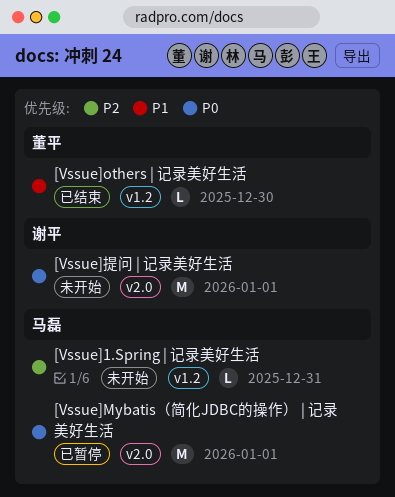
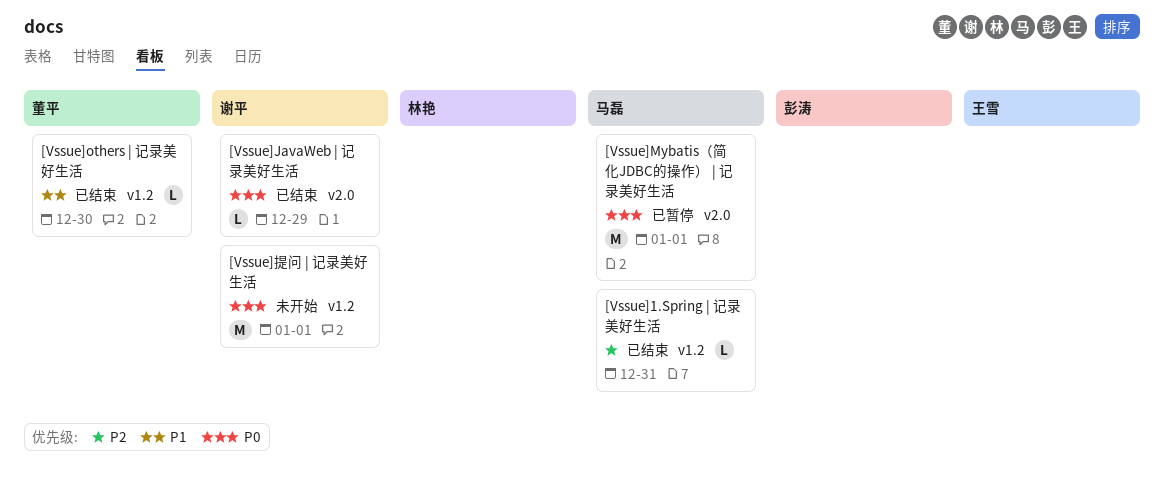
[Vssue]1.Spring | 记录美好生活, status: 未开始 -> 已结束
[Vssue]JavaWeb | 记录美好生活: none -> present
[Vssue]提问 | 记录美好生活, label: v2.0 -> v1.2

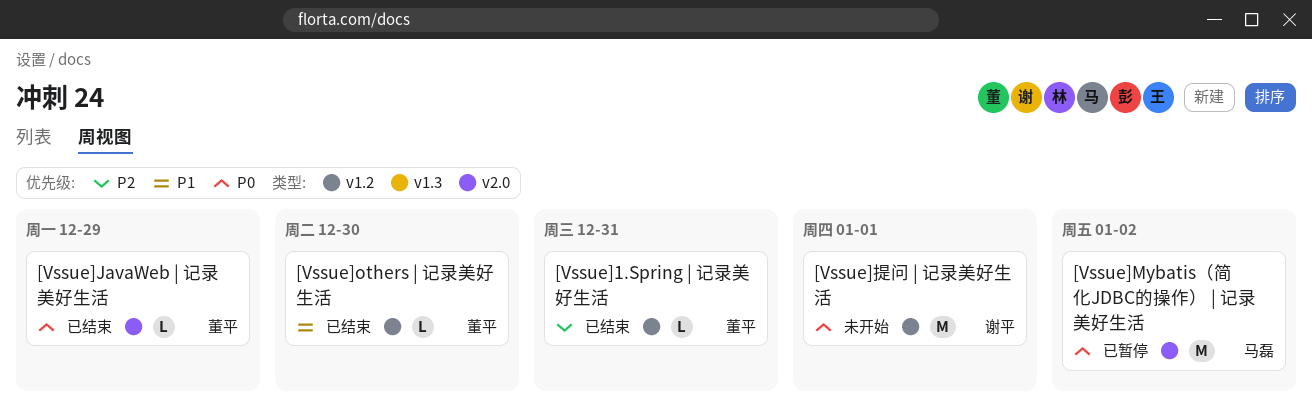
[Vssue]1.Spring | 记录美好生活, owner: 马磊 -> 董平
[Vssue]JavaWeb | 记录美好生活, owner: 谢平 -> 董平
[Vssue]Mybatis（简化JDBC的操作） | 记录美好生活, due: Jan 1 -> Jan 2

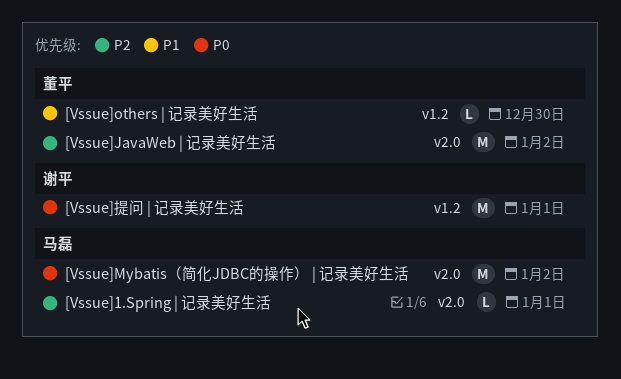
[Vssue]1.Spring | 记录美好生活, owner: 董平 -> 马磊
[Vssue]1.Spring | 记录美好生活, label: v1.2 -> v2.0
[Vssue]1.Spring | 记录美好生活, due: Dec 31 -> Jan 1
[Vssue]JavaWeb | 记录美好生活, priority: P0 -> P2
[Vssue]JavaWeb | 记录美好生活, estimate: L -> M
[Vssue]JavaWeb | 记录美好生活, due: Dec 29 -> Jan 2

